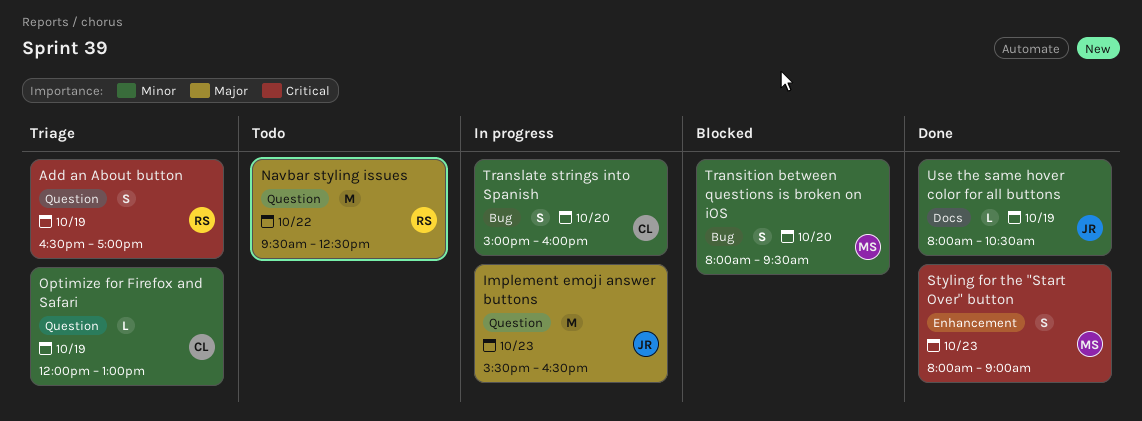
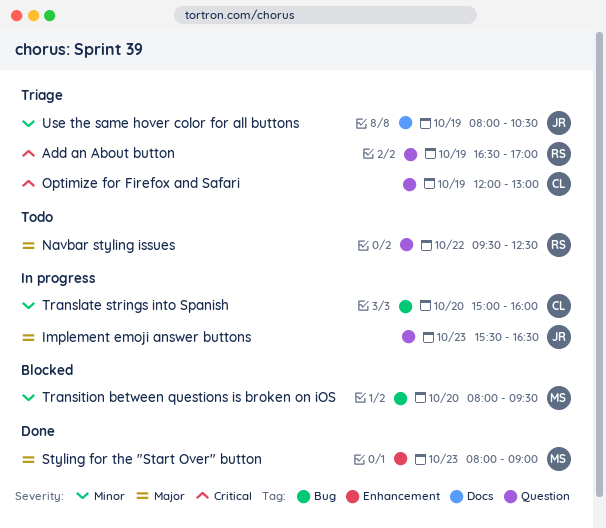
Optimize for Firefox and Safari, priority: Minor -> Critical
Styling for the "Start Over" button, priority: Critical -> Major
Use the same hover color for all buttons, status: Done -> Triage

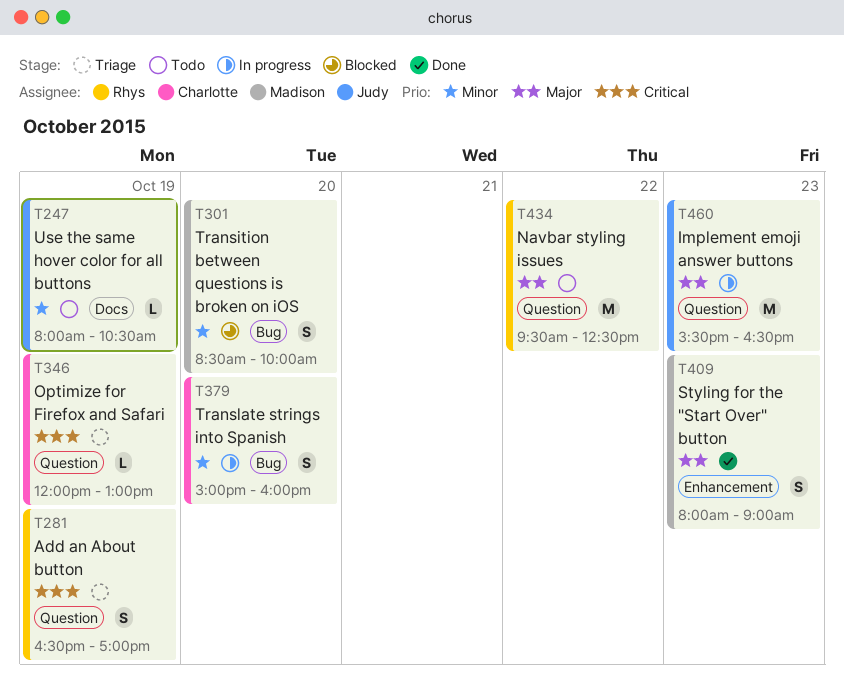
Transition between questions is broken on iOS, begins: 08:00 -> 08:30
Transition between questions is broken on iOS, ends: 09:30 -> 10:00
Use the same hover color for all buttons, status: Triage -> Todo

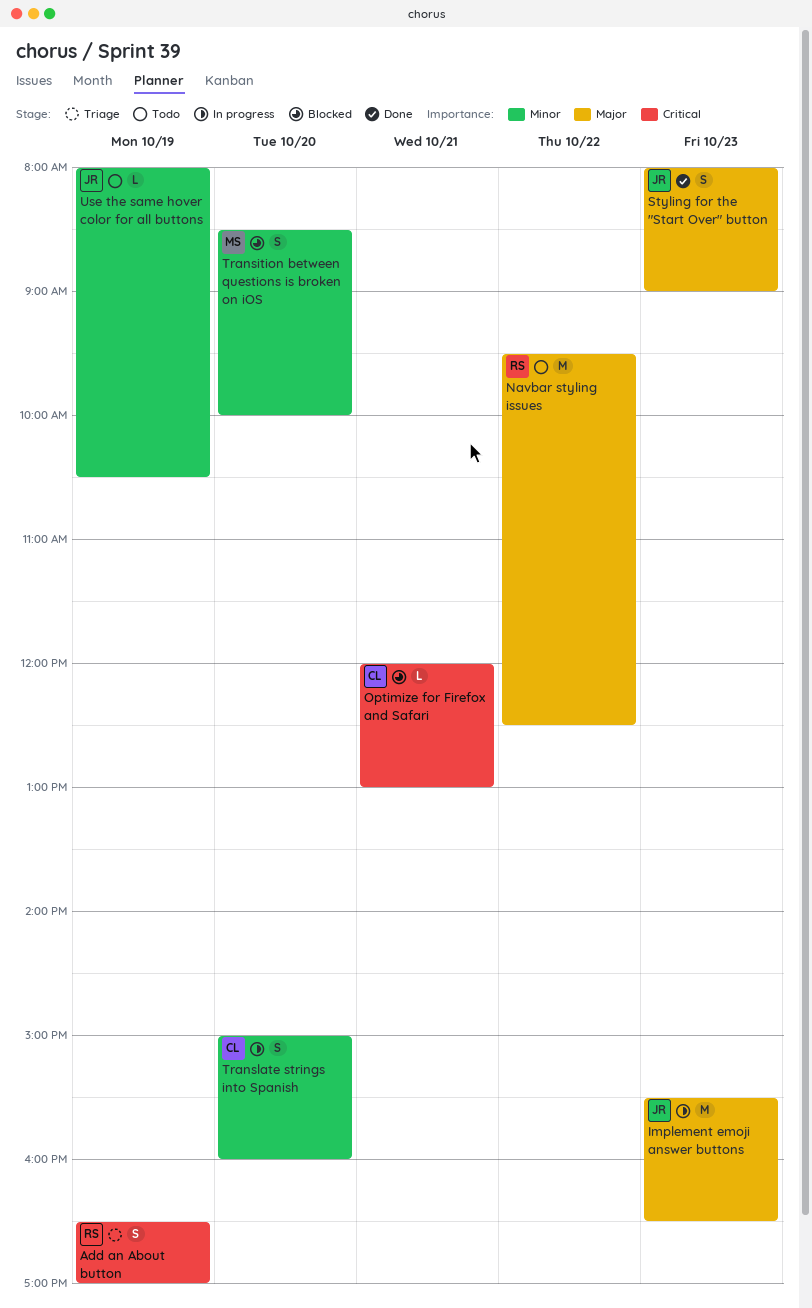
Optimize for Firefox and Safari, status: Triage -> Blocked
Optimize for Firefox and Safari, day: Oct 19 -> Oct 21
Styling for the "Start Over" button, owner: Madison -> Judy

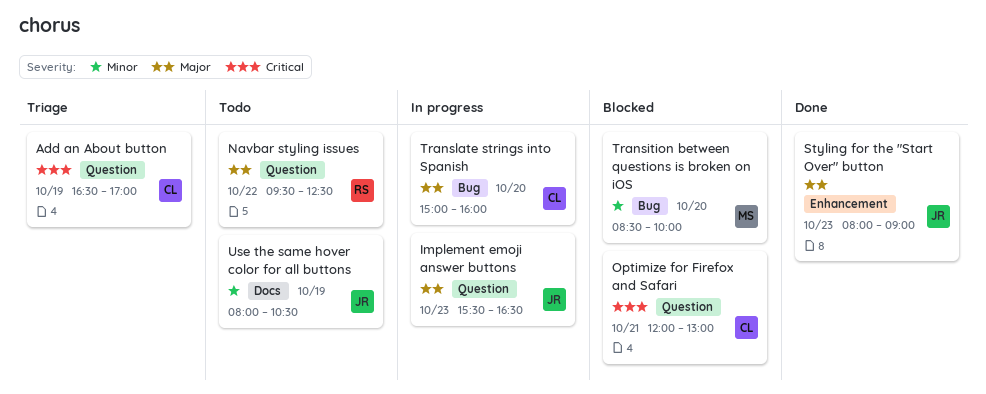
Add an About button, owner: RS -> CL
Translate strings into Spanish, priority: Minor -> Major

